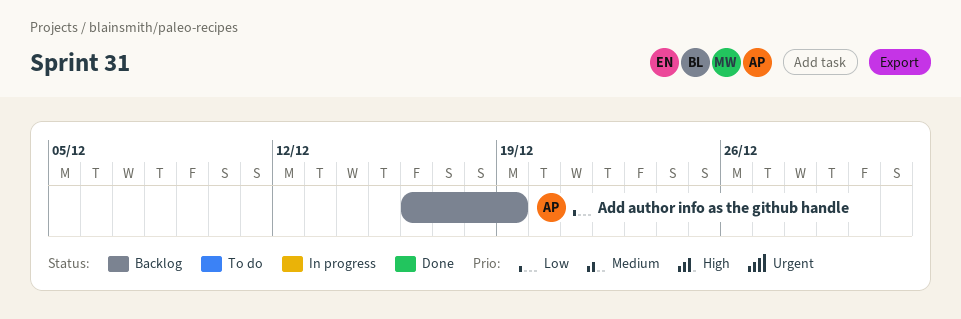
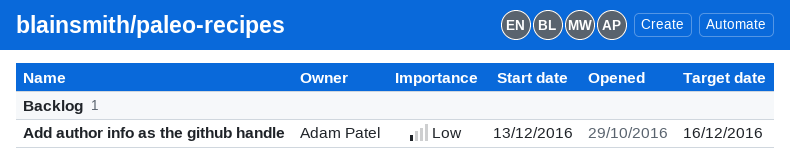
Add author info as the github handle, start: Dec 16 -> Dec 13
Add author info as the github handle, due: Dec 19 -> Dec 16

